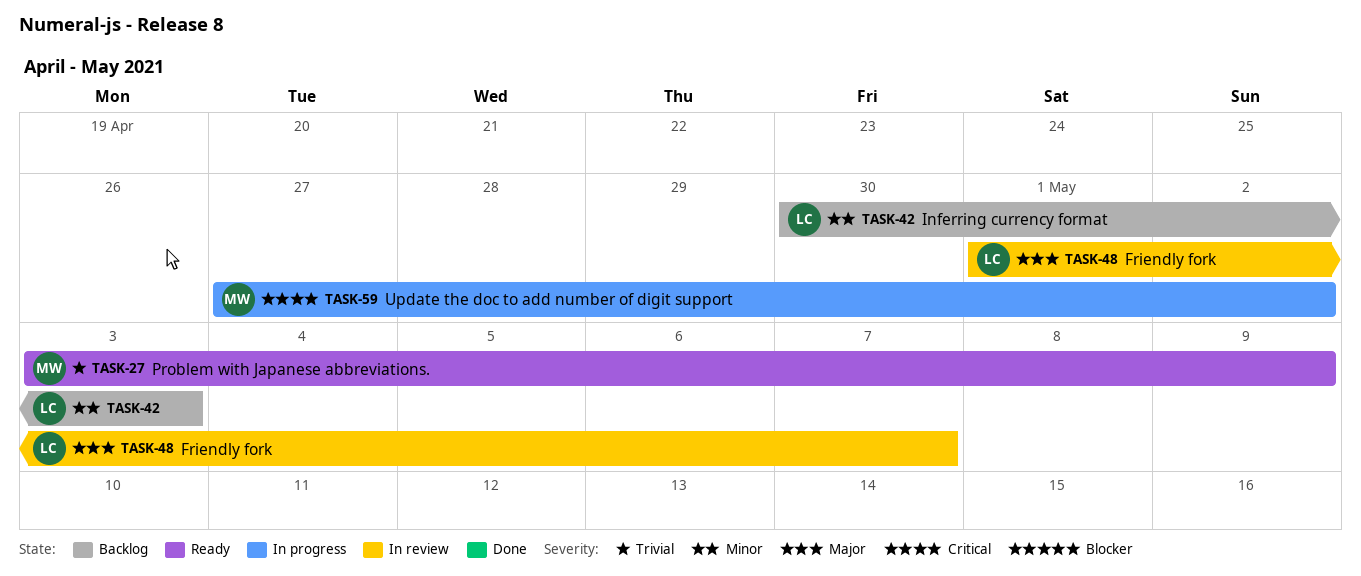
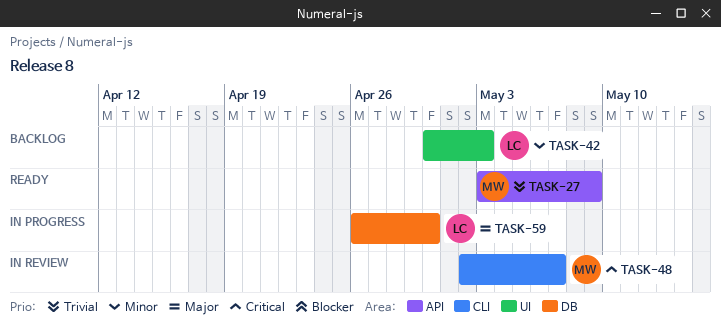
TASK-48, owner: LC -> MW
TASK-48, priority: Major -> Critical
TASK-48, start: May 1 -> May 2
TASK-59, owner: MW -> LC
TASK-59, priority: Critical -> Major
TASK-59, start: Apr 27 -> Apr 26
TASK-59, due: May 2 -> Apr 30

